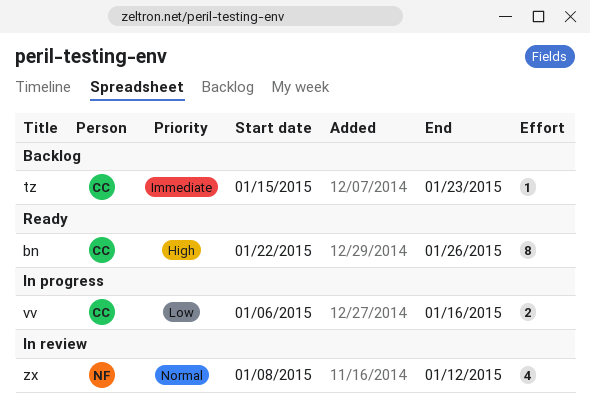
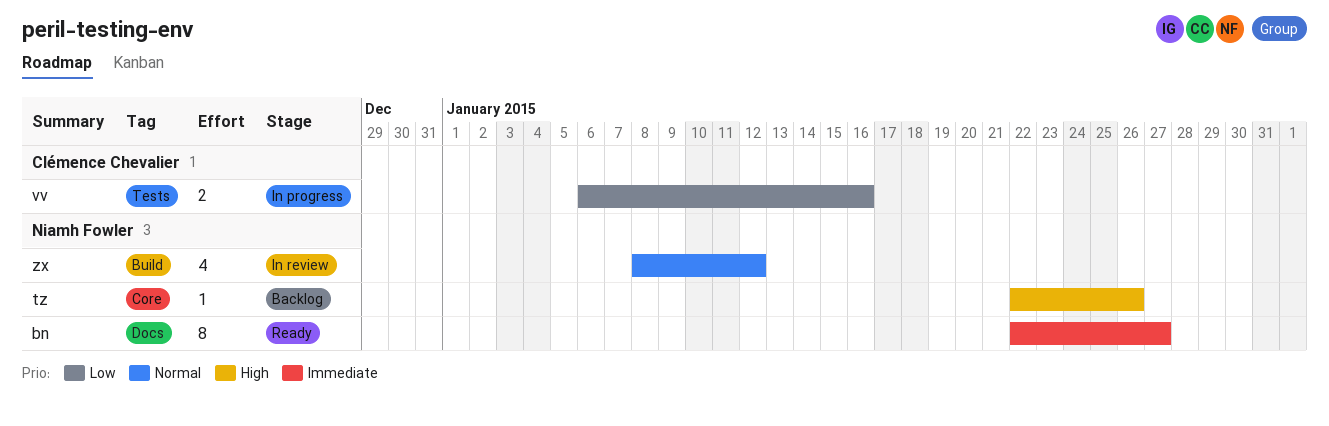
bn, owner: Clémence Chevalier -> Niamh Fowler
bn, priority: High -> Immediate
bn, due: Jan 26 -> Jan 27
tz, owner: Clémence Chevalier -> Niamh Fowler
tz, priority: Immediate -> High
tz, start: Jan 15 -> Jan 22
tz, due: Jan 23 -> Jan 26

